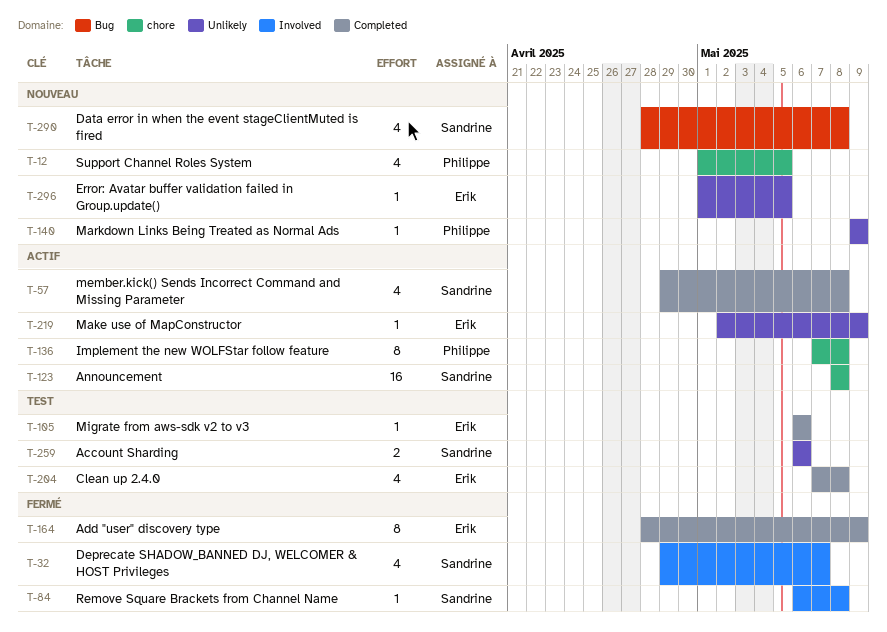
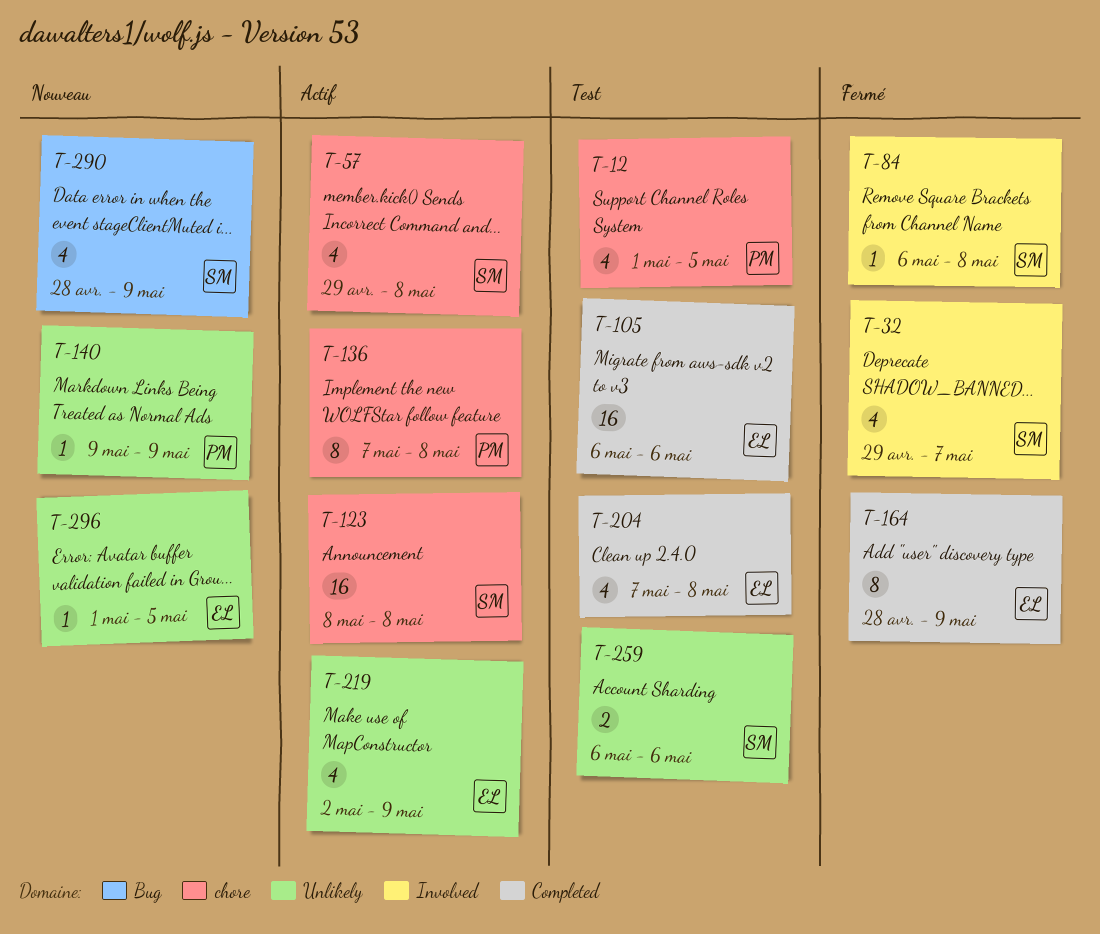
T-12, status: Nouveau -> Test
T-57, label: Completed -> chore
T-105, estimate: 1 -> 16
T-219, estimate: 1 -> 4
T-290, due: May 8 -> May 9

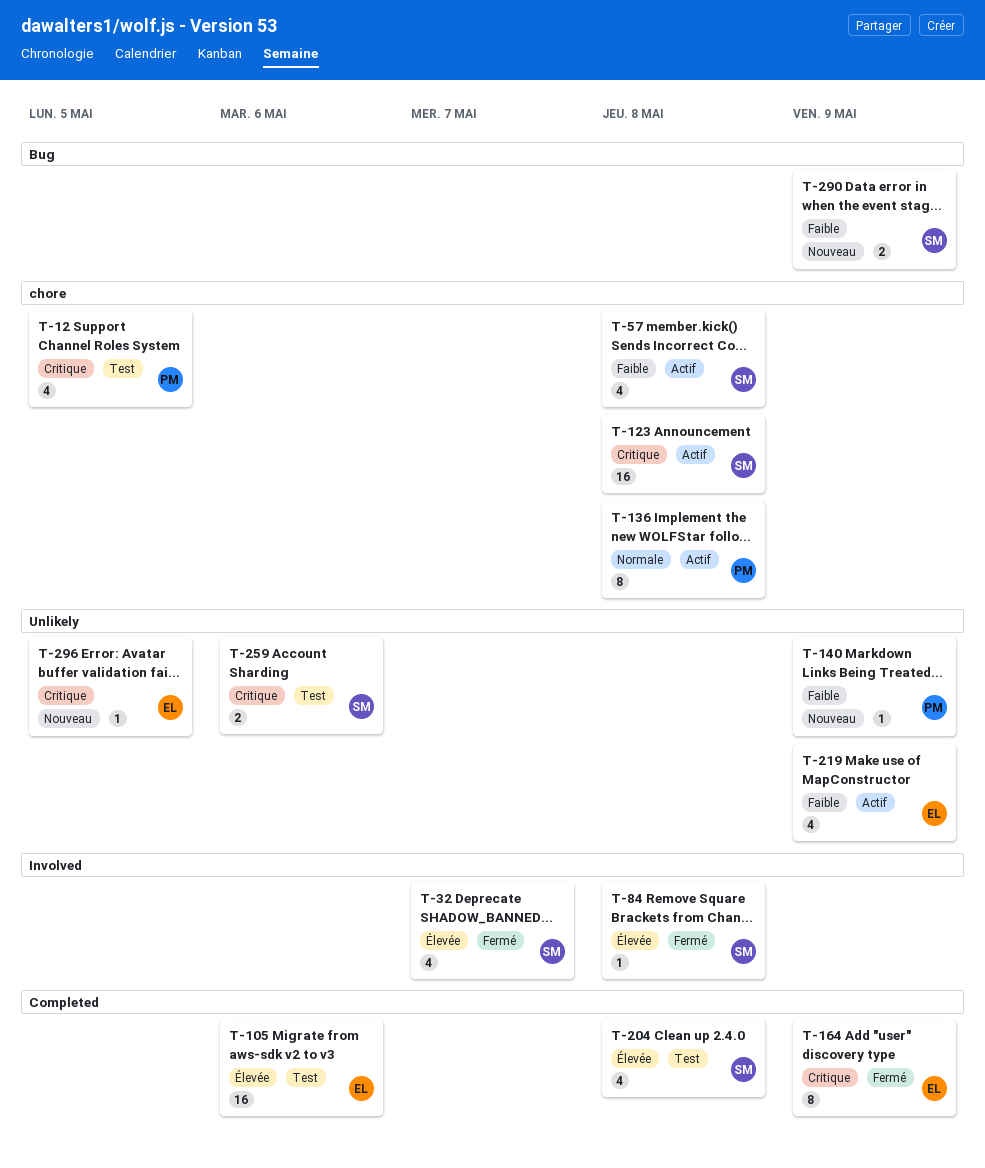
T-204, owner: EL -> SM
T-290, estimate: 4 -> 2

